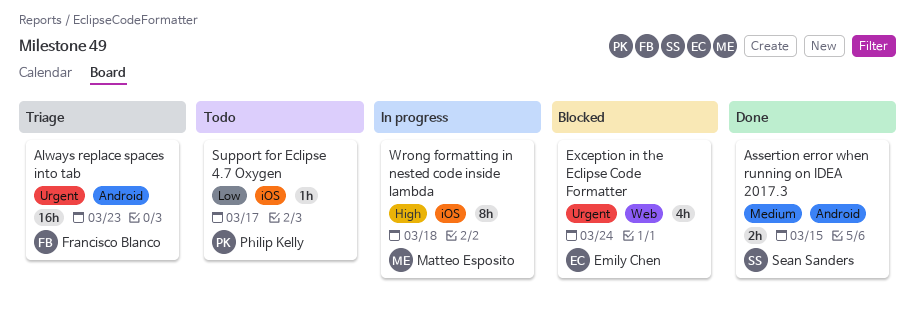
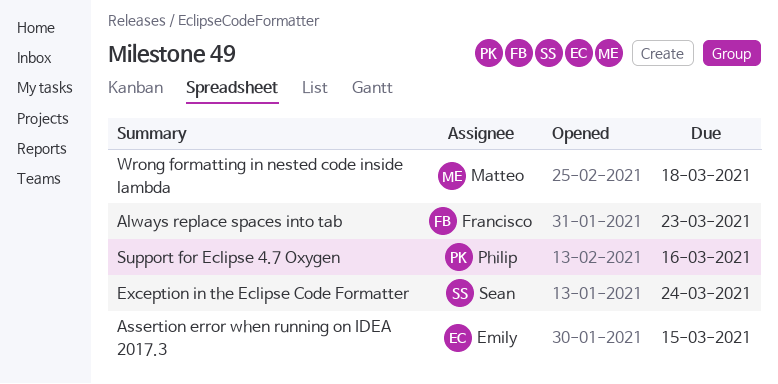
Assertion error when running on IDEA 2017.3, owner: Sean Sanders -> Emily Chen
Exception in the Eclipse Code Formatter, owner: Emily Chen -> Sean Sanders
Support for Eclipse 4.7 Oxygen, due: Mar 17 -> Mar 16

